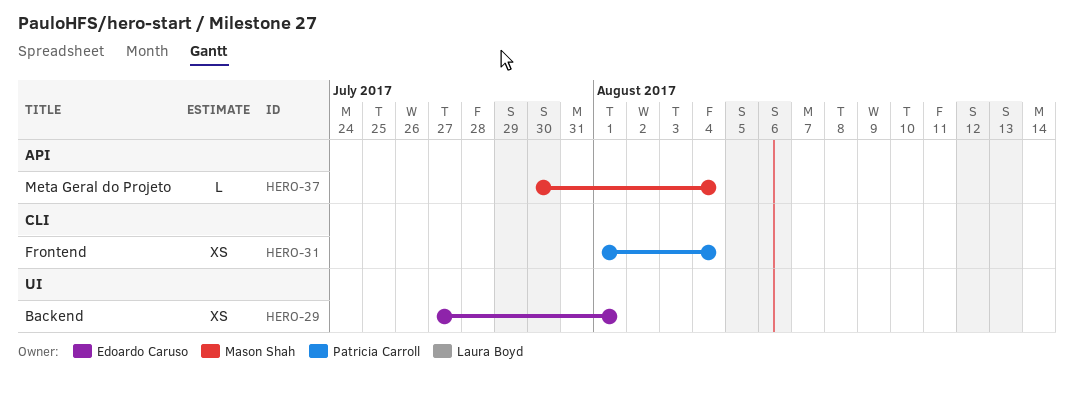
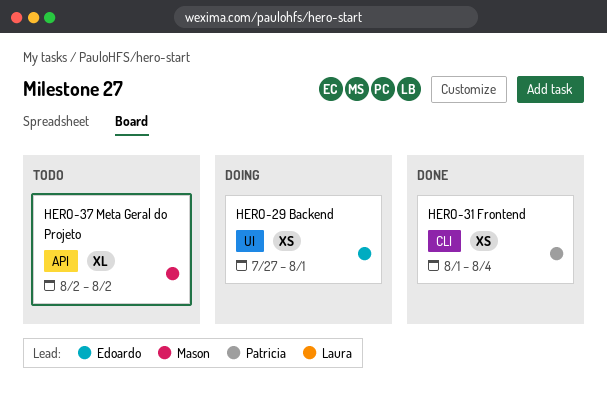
HERO-37, estimate: L -> XL
HERO-37, start: Jul 30 -> Aug 2
HERO-37, due: Aug 4 -> Aug 2

